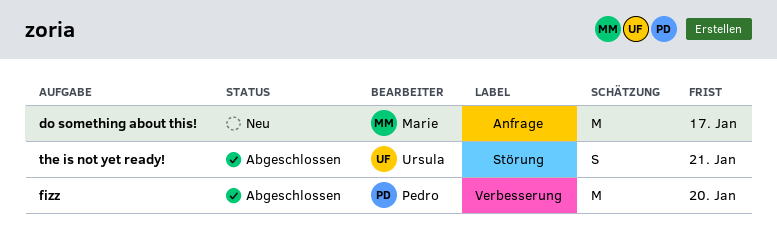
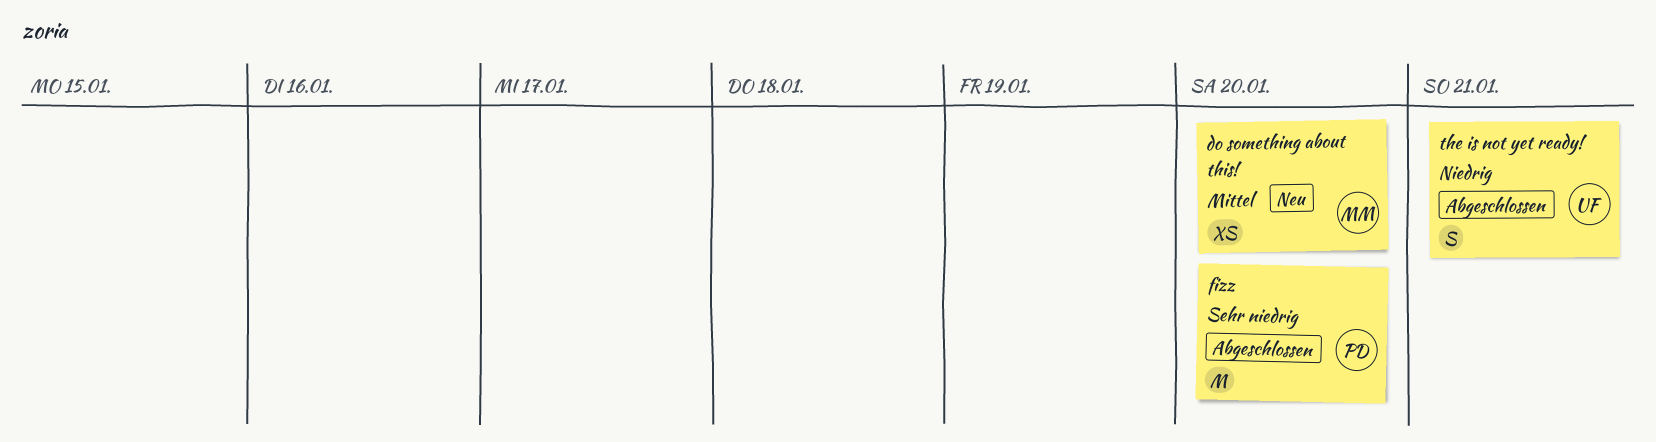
do something about this!, estimate: M -> XS
do something about this!, due: Jan 17 -> Jan 20

